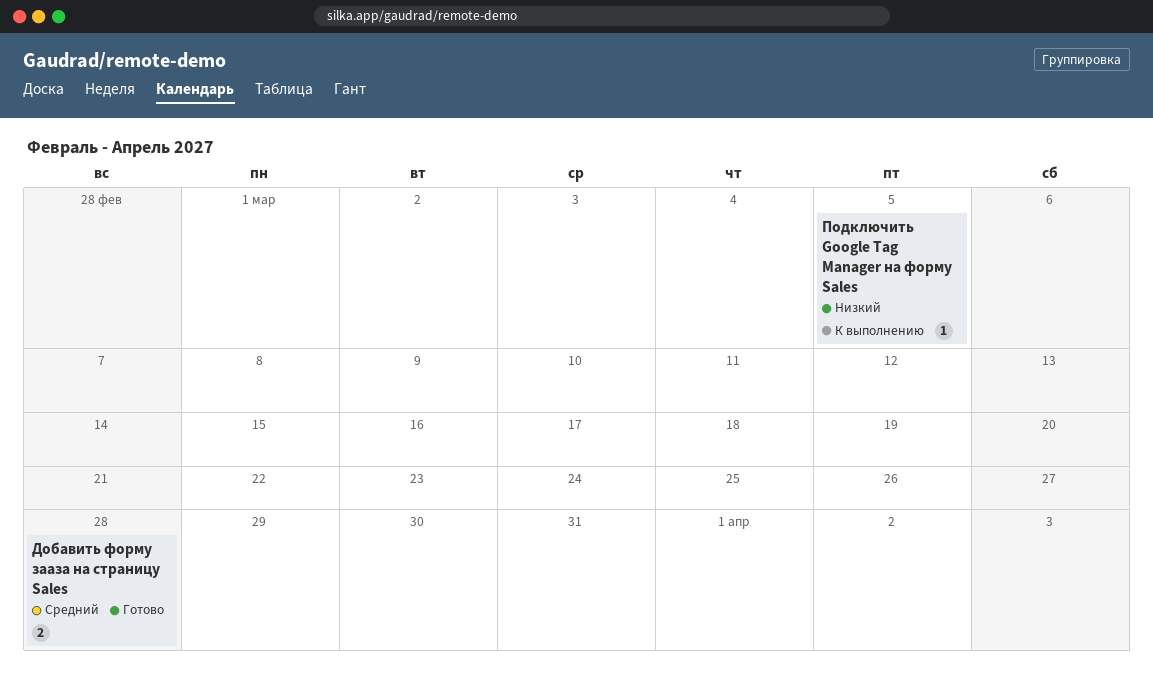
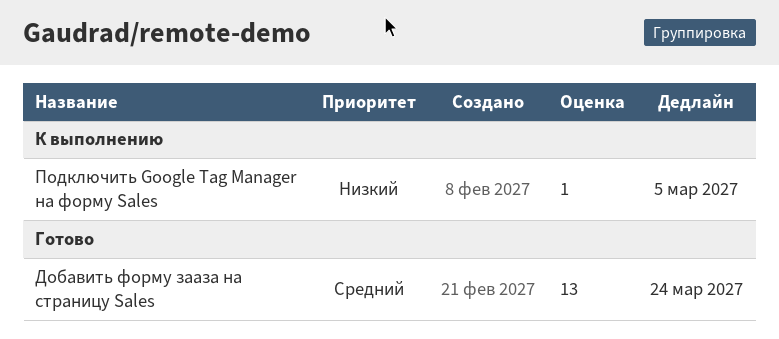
Добавить форму зааза на страницу Sales, estimate: 2 -> 13
Добавить форму зааза на страницу Sales, due: Mar 28 -> Mar 24

